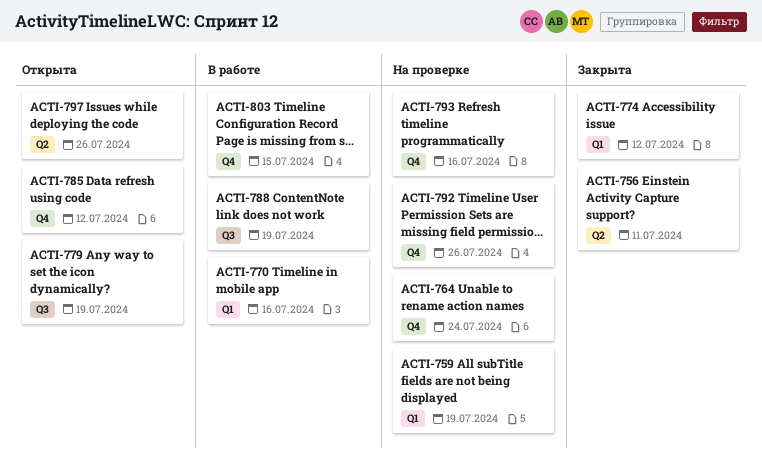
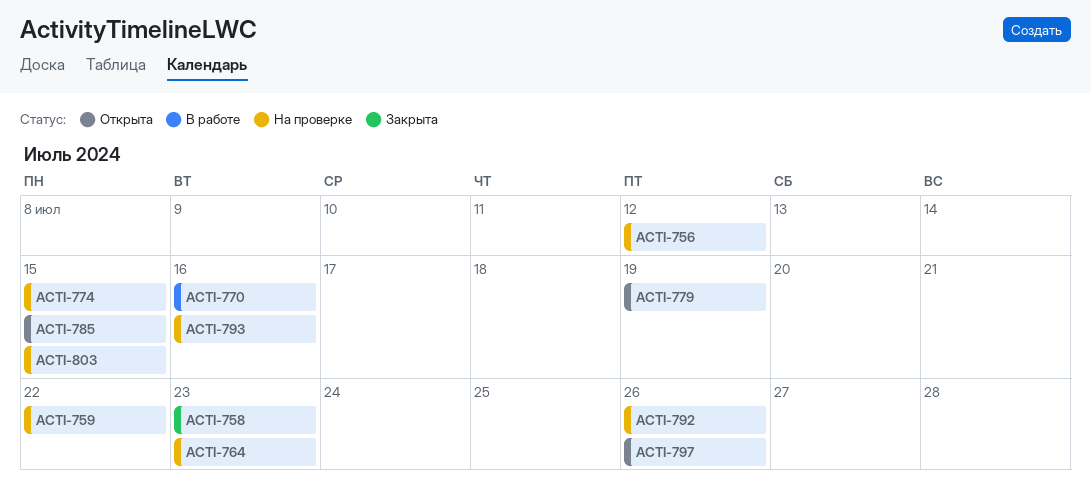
ACTI-756, status: Закрыта -> На проверке
ACTI-756, due: Jul 11 -> Jul 12
ACTI-758: none -> present
ACTI-759, due: Jul 19 -> Jul 22
ACTI-764, due: Jul 24 -> Jul 23
ACTI-774, status: Закрыта -> На проверке
ACTI-774, due: Jul 12 -> Jul 15
ACTI-785, due: Jul 12 -> Jul 15
ACTI-788: present -> none
ACTI-803, status: В работе -> На проверке

